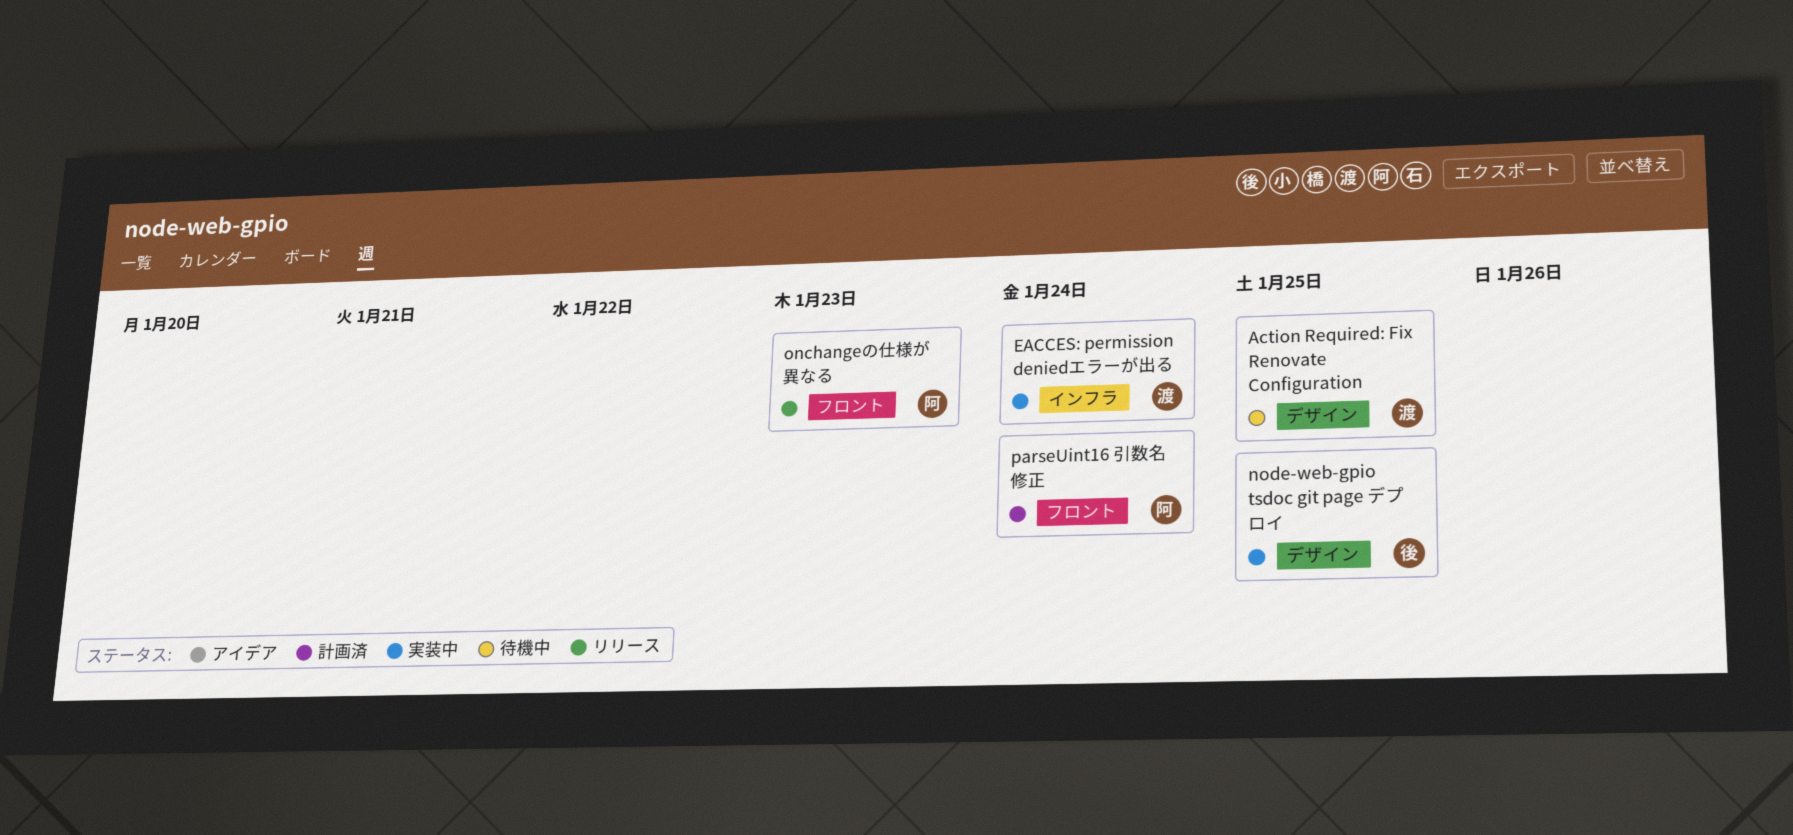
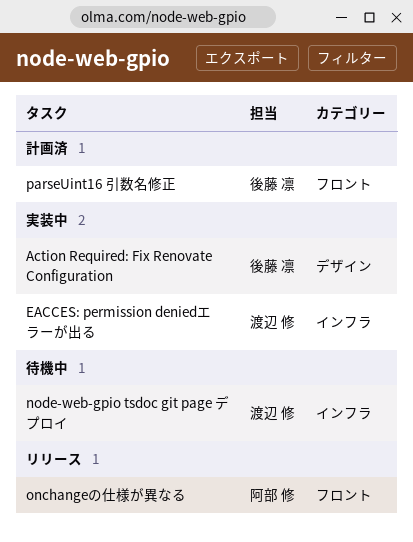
Action Required: Fix Renovate Configuration, status: 待機中 -> 実装中
Action Required: Fix Renovate Configuration, owner: 渡辺 修 -> 後藤 凛
node-web-gpio tsdoc git page デプロイ, status: 実装中 -> 待機中
node-web-gpio tsdoc git page デプロイ, owner: 後藤 凛 -> 渡辺 修
node-web-gpio tsdoc git page デプロイ, label: デザイン -> インフラ
parseUint16 引数名修正, owner: 阿部 修 -> 後藤 凛

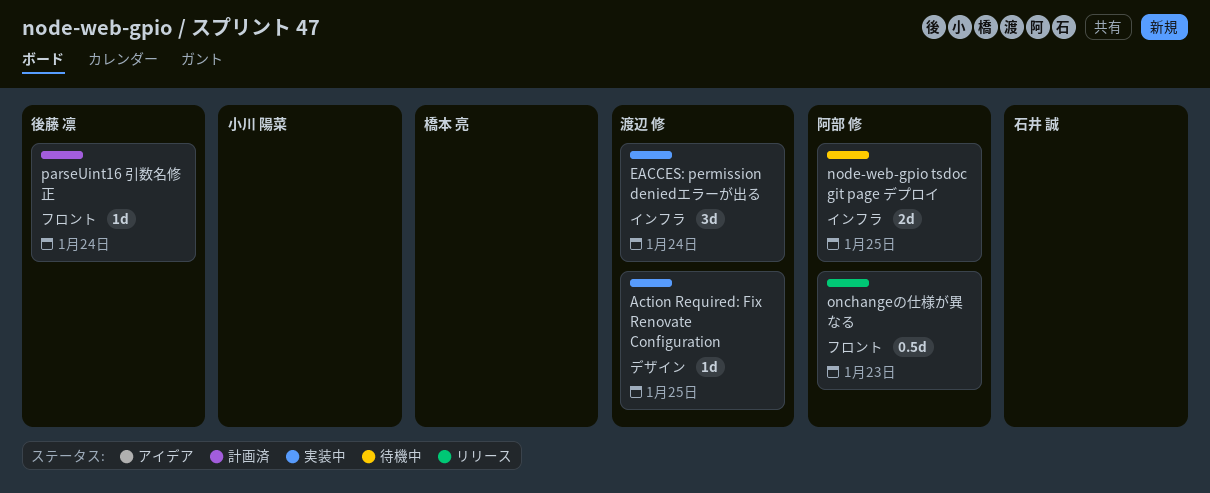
Action Required: Fix Renovate Configuration, owner: 後藤 凛 -> 渡辺 修
node-web-gpio tsdoc git page デプロイ, owner: 渡辺 修 -> 阿部 修

